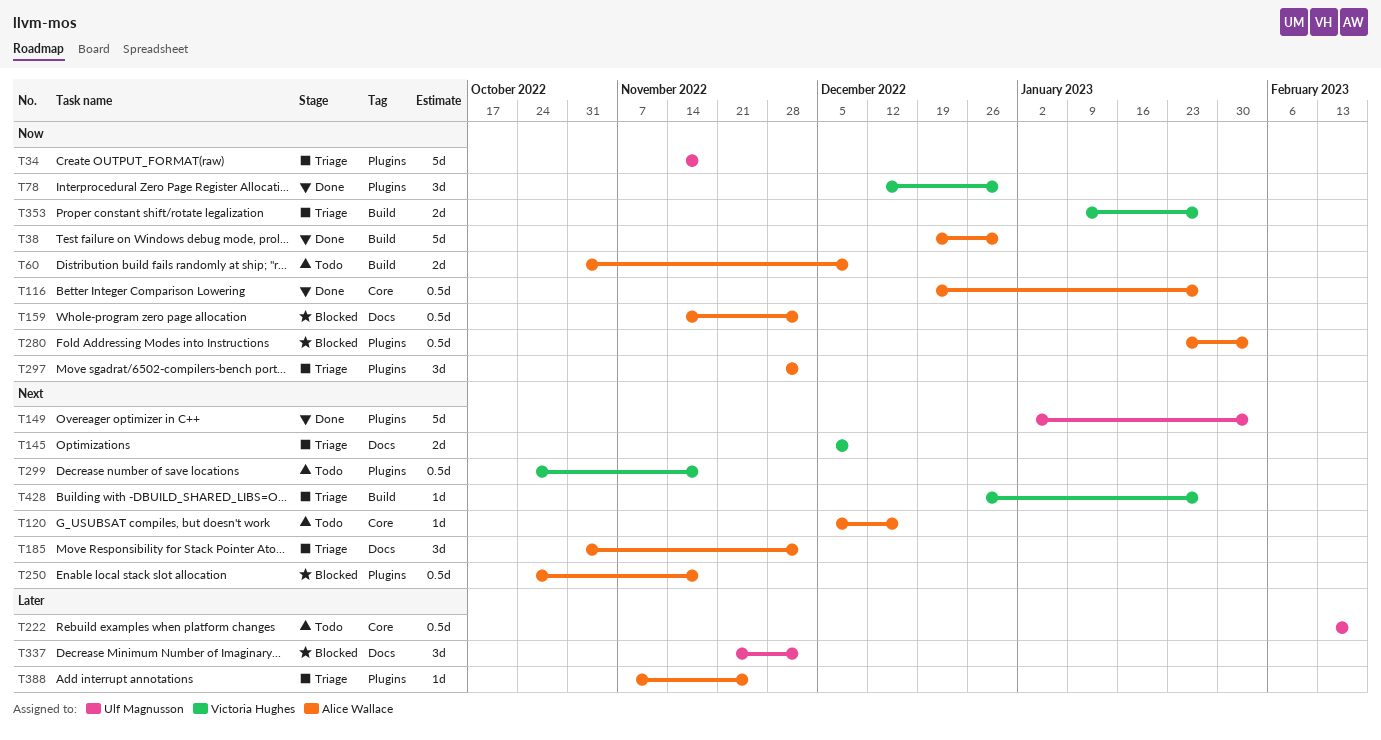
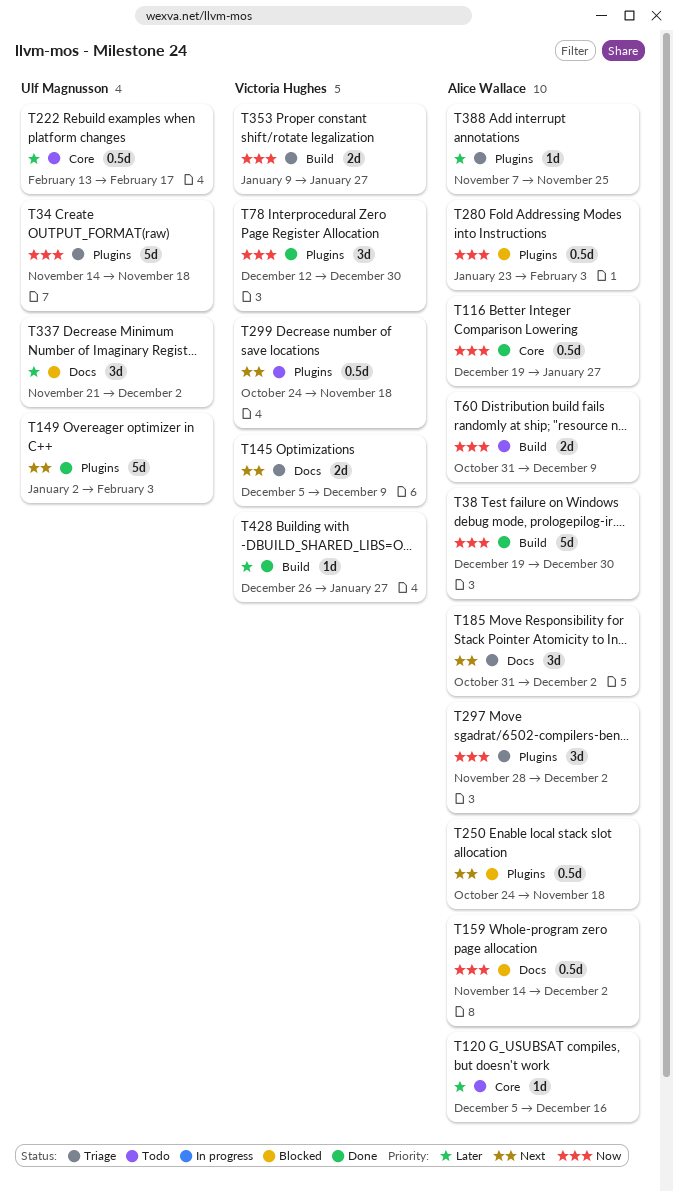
T120, priority: Next -> Later
T428, status: Triage -> Done
T428, priority: Next -> Later

